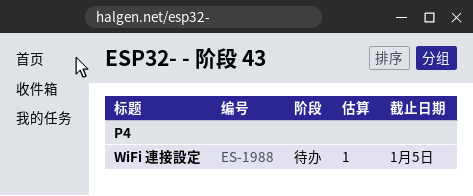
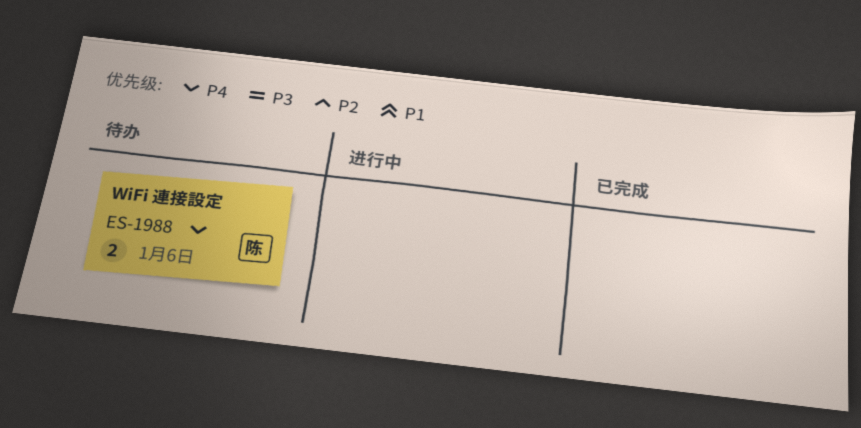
ES-1988, estimate: 1 -> 2
ES-1988, due: Jan 5 -> Jan 6

